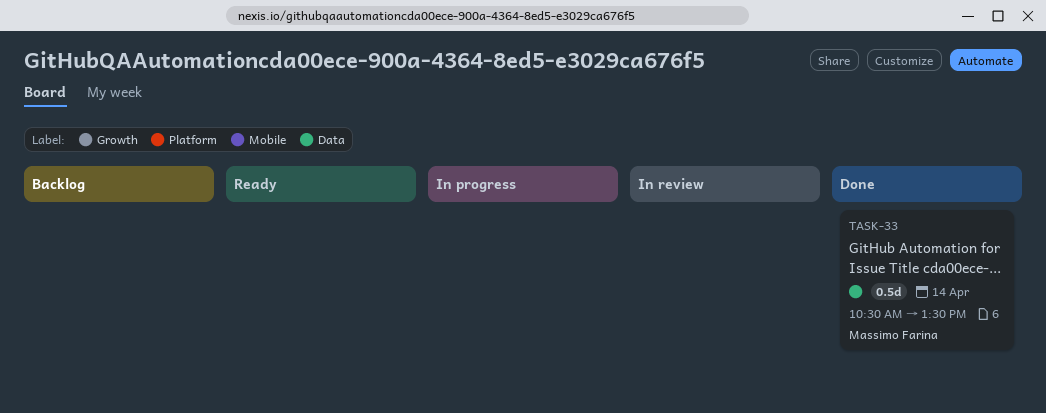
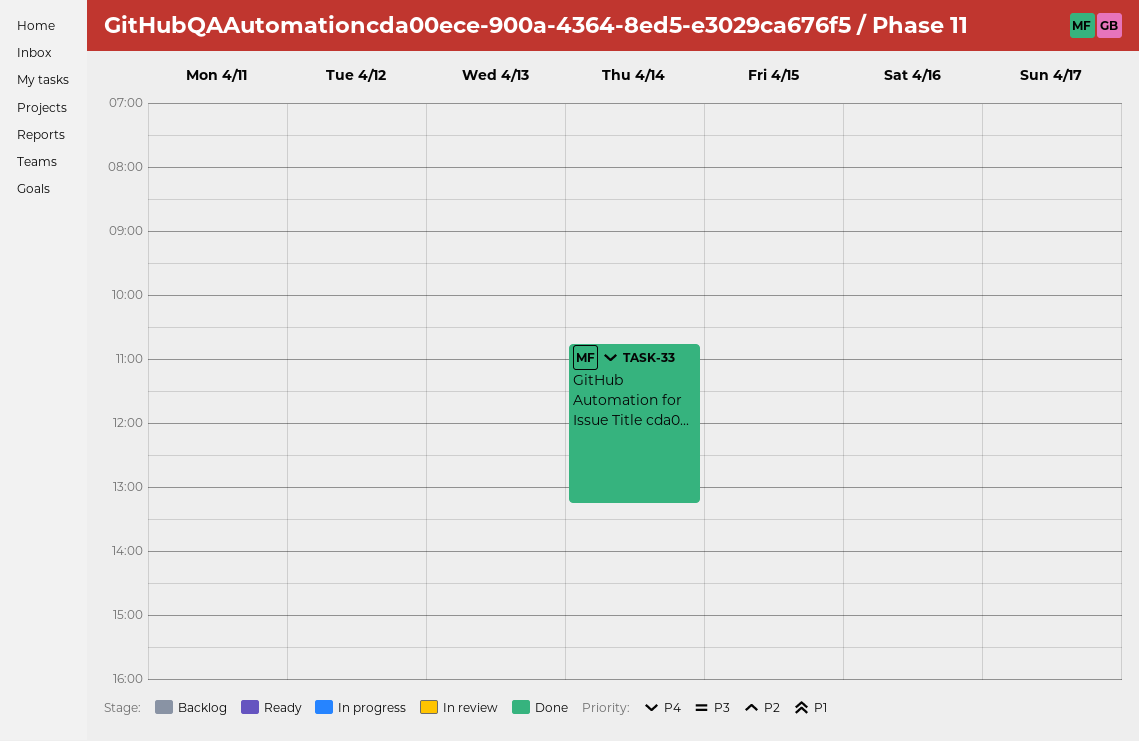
TASK-33, begins: 10:30 -> 10:45
TASK-33, ends: 13:30 -> 13:15

